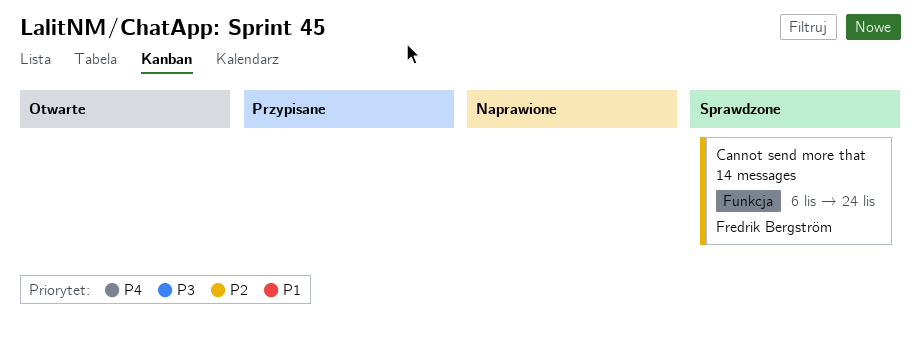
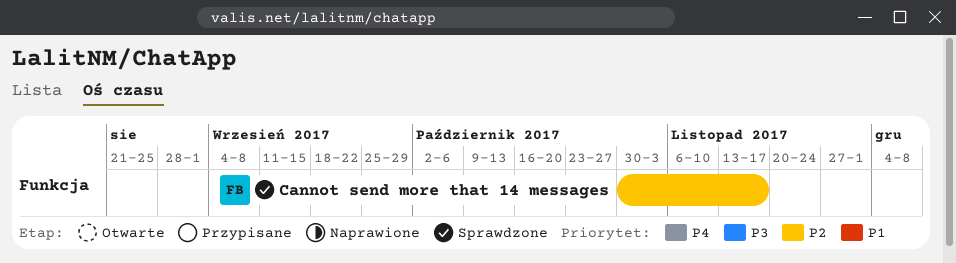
Cannot send more that 14 messages, start: Nov 6 -> Oct 30
Cannot send more that 14 messages, due: Nov 24 -> Nov 17

